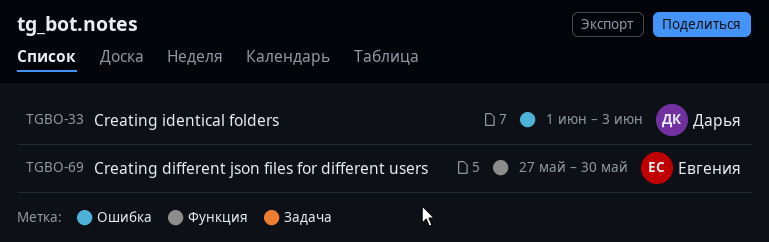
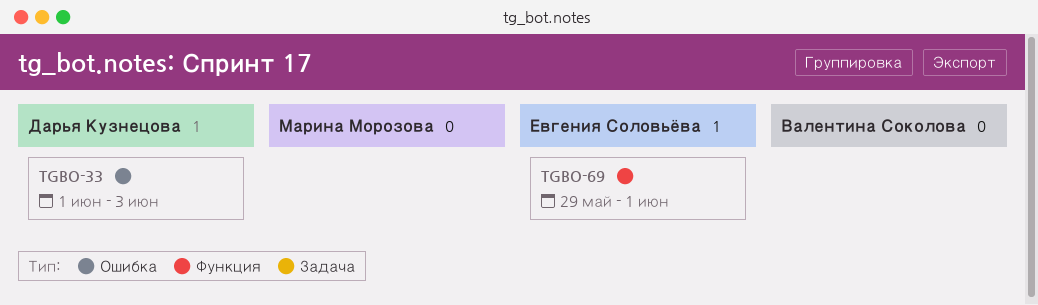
TGBO-69, start: May 27 -> May 29
TGBO-69, due: May 30 -> Jun 1

